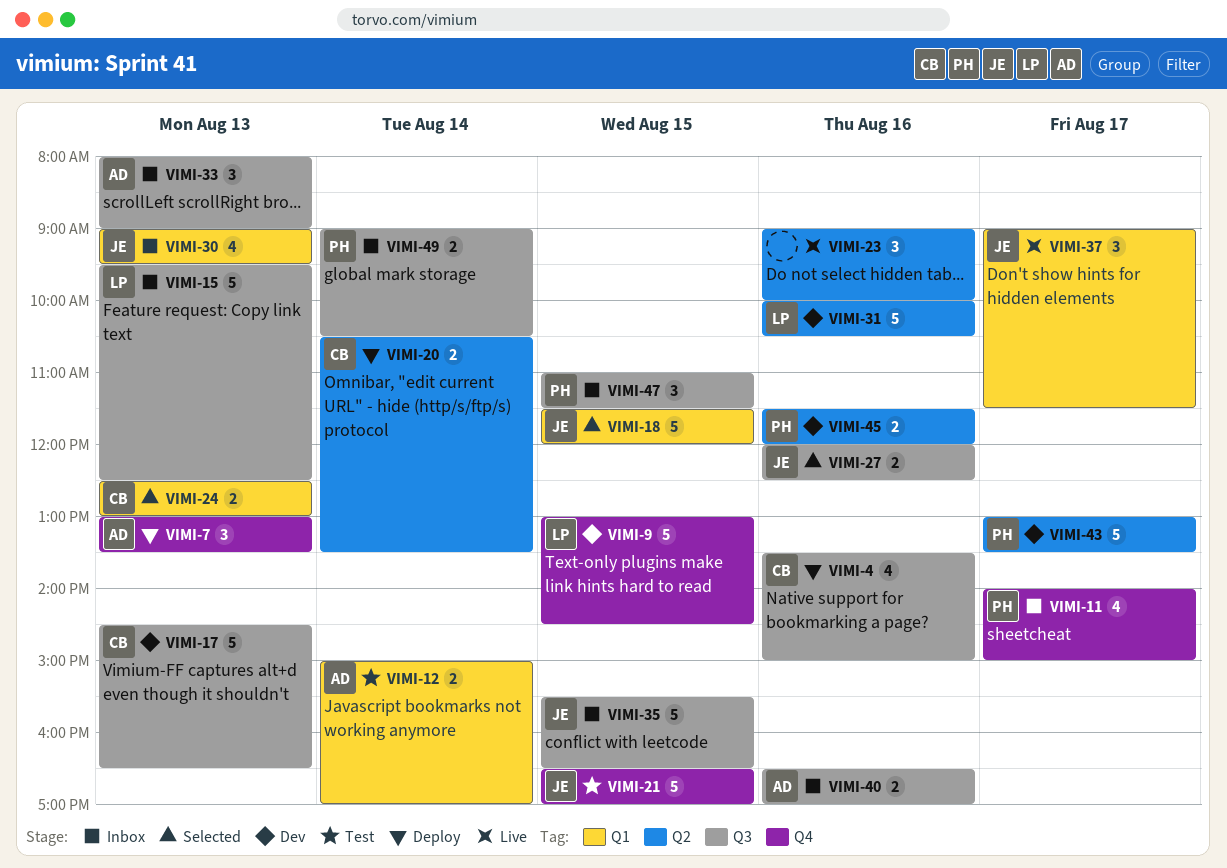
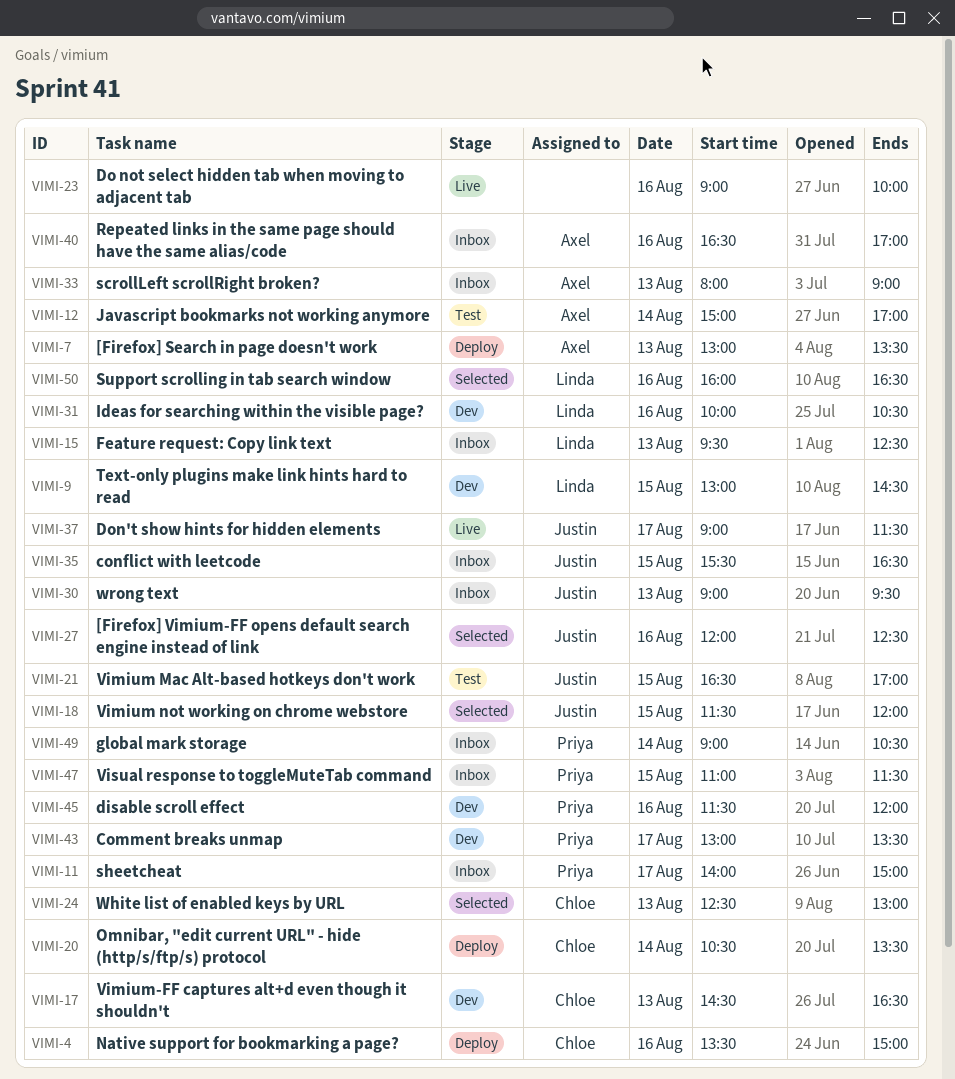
VIMI-50: none -> present

